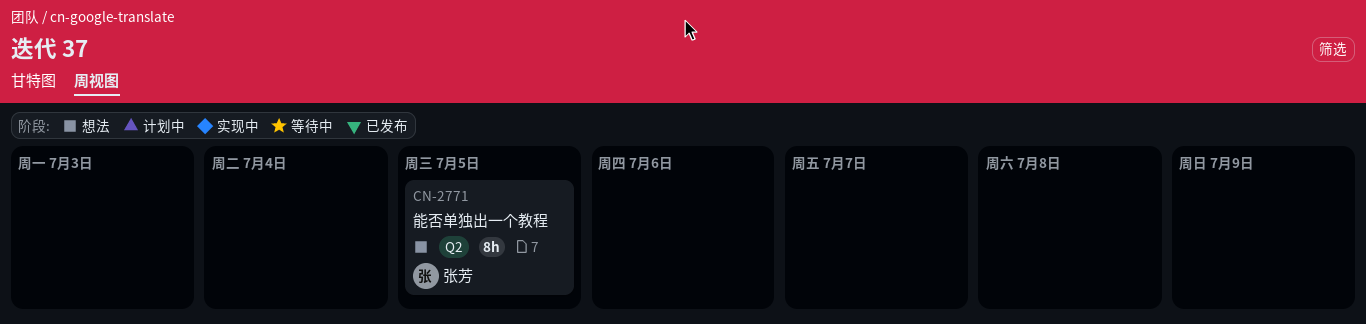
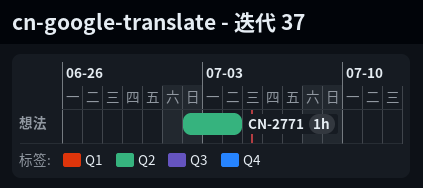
CN-2771, estimate: 8h -> 1h
CN-2771, due: Jul 5 -> Jul 4

